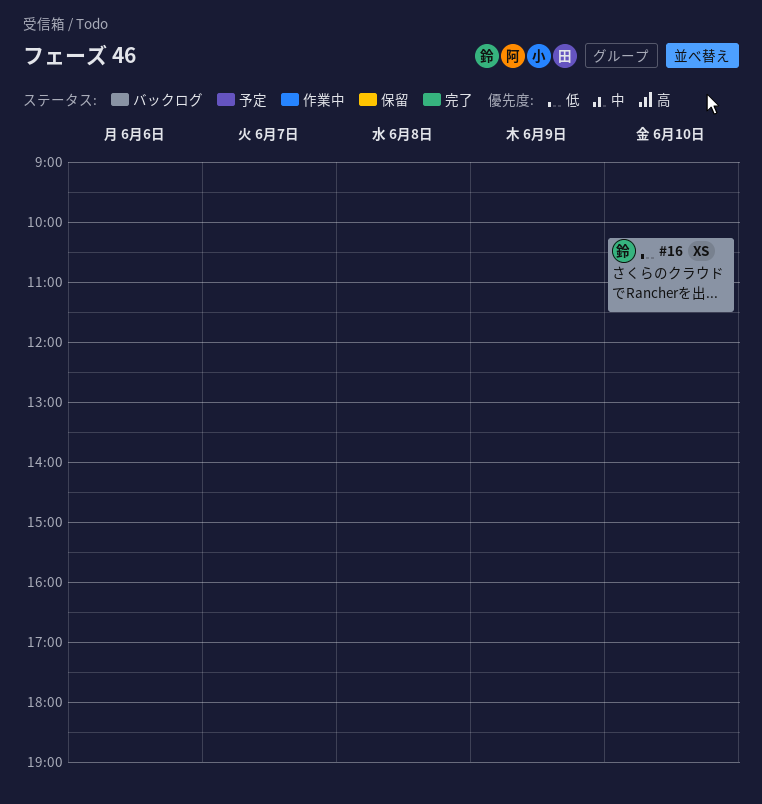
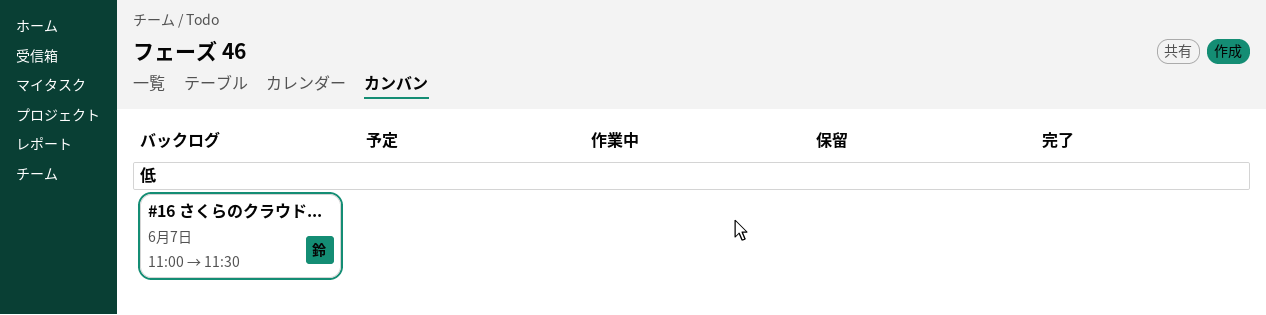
#16, day: Jun 10 -> Jun 7
#16, begins: 10:15 -> 11:00

